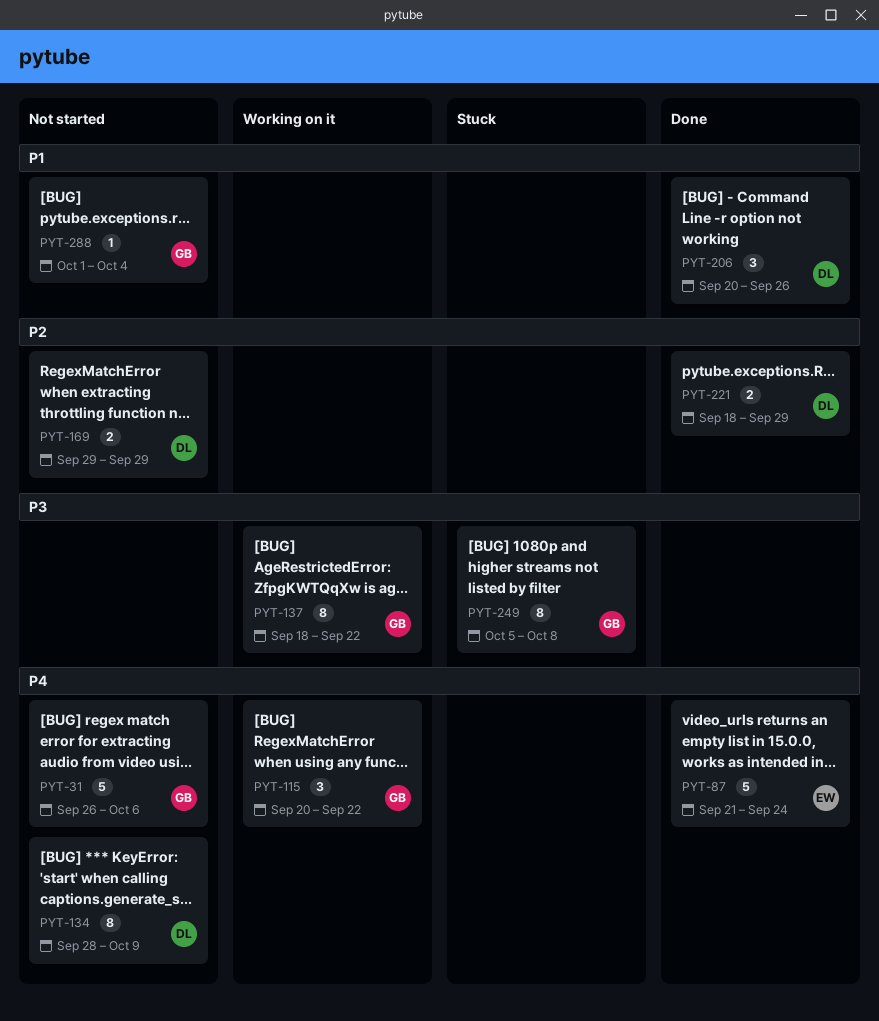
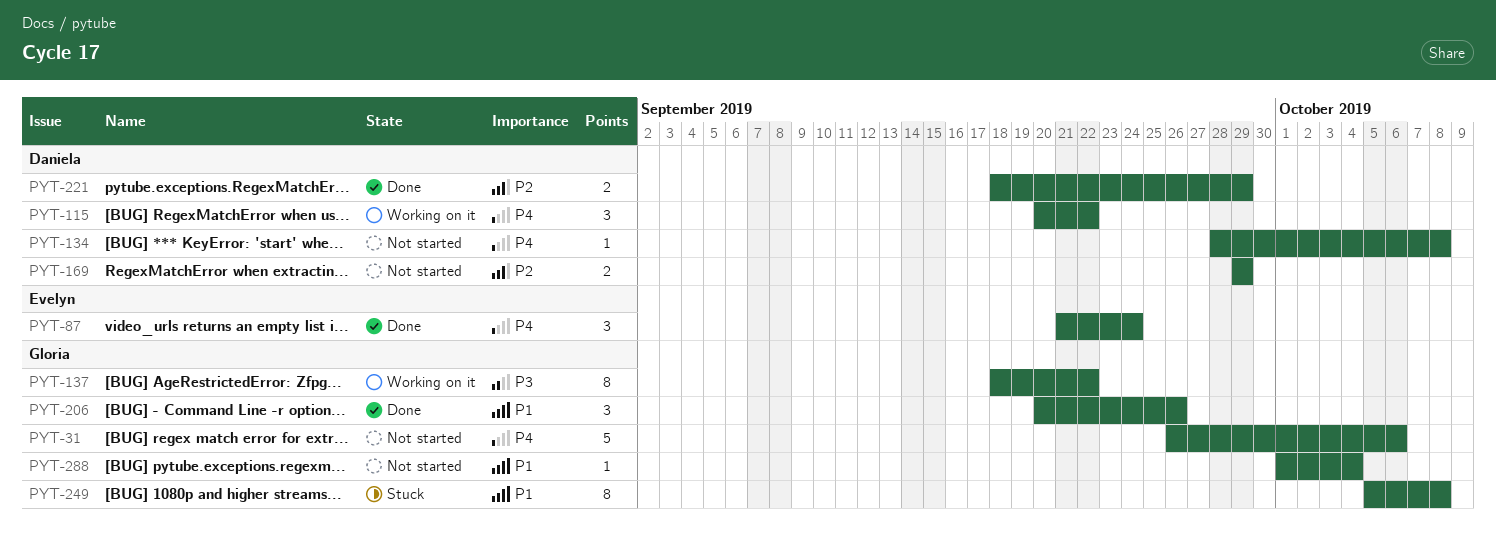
PYT-87, estimate: 5 -> 3
PYT-115, owner: Gloria -> Daniela
PYT-134, estimate: 8 -> 1
PYT-134, due: Oct 9 -> Oct 8
PYT-206, owner: Daniela -> Gloria
PYT-249, priority: P3 -> P1

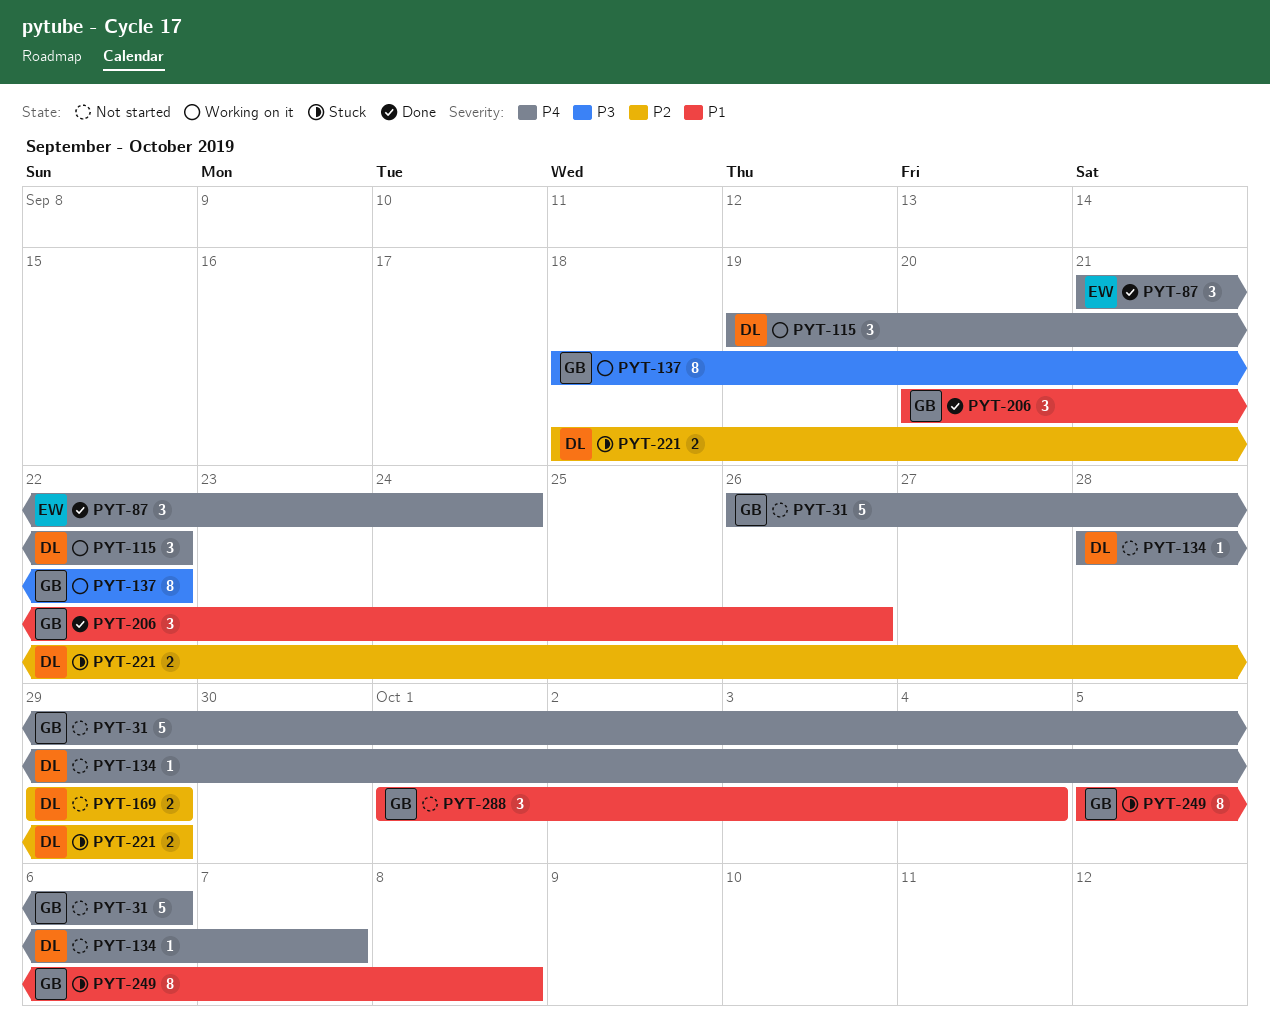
PYT-115, start: Sep 20 -> Sep 19
PYT-134, due: Oct 8 -> Oct 7
PYT-221, status: Done -> Stuck
PYT-288, estimate: 1 -> 3

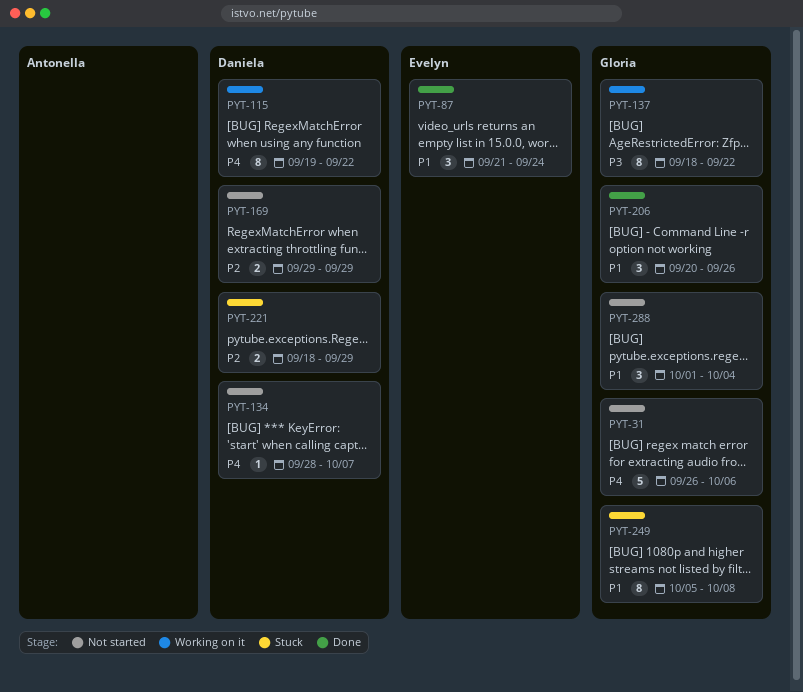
PYT-87, priority: P4 -> P1
PYT-115, estimate: 3 -> 8

